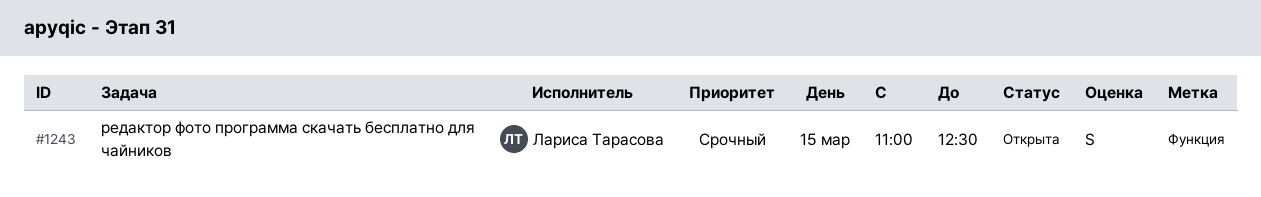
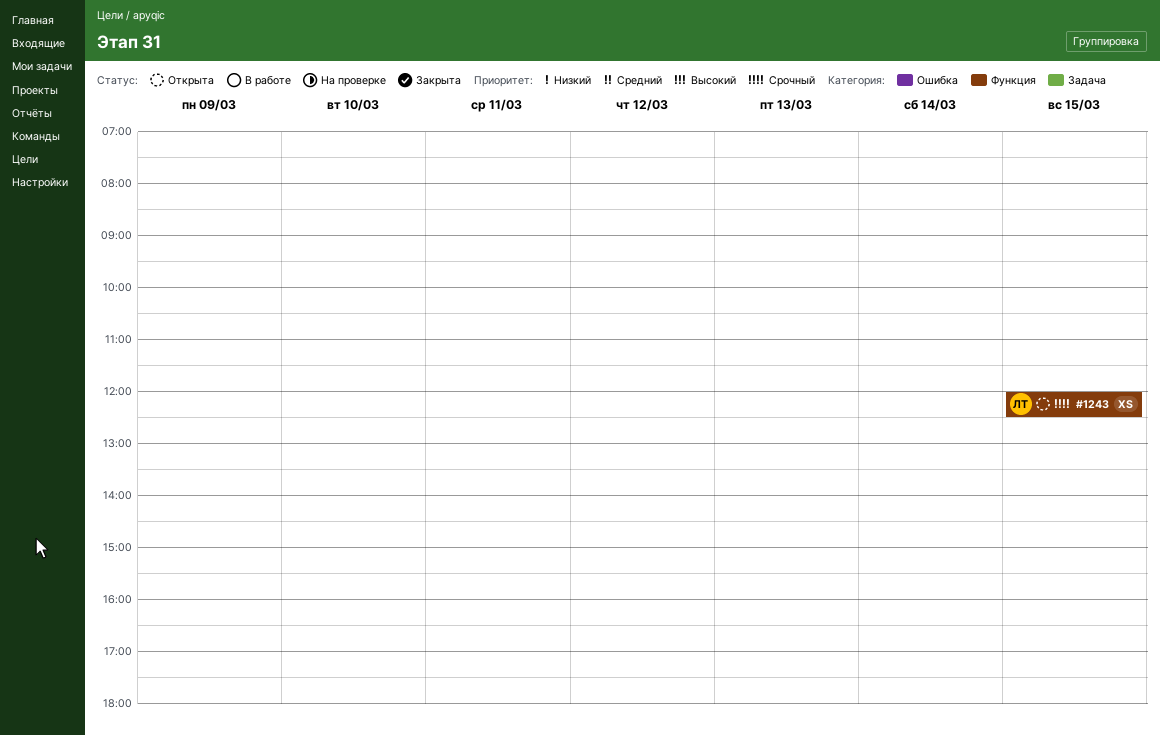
#1243, estimate: S -> XS
#1243, begins: 11:00 -> 12:00

